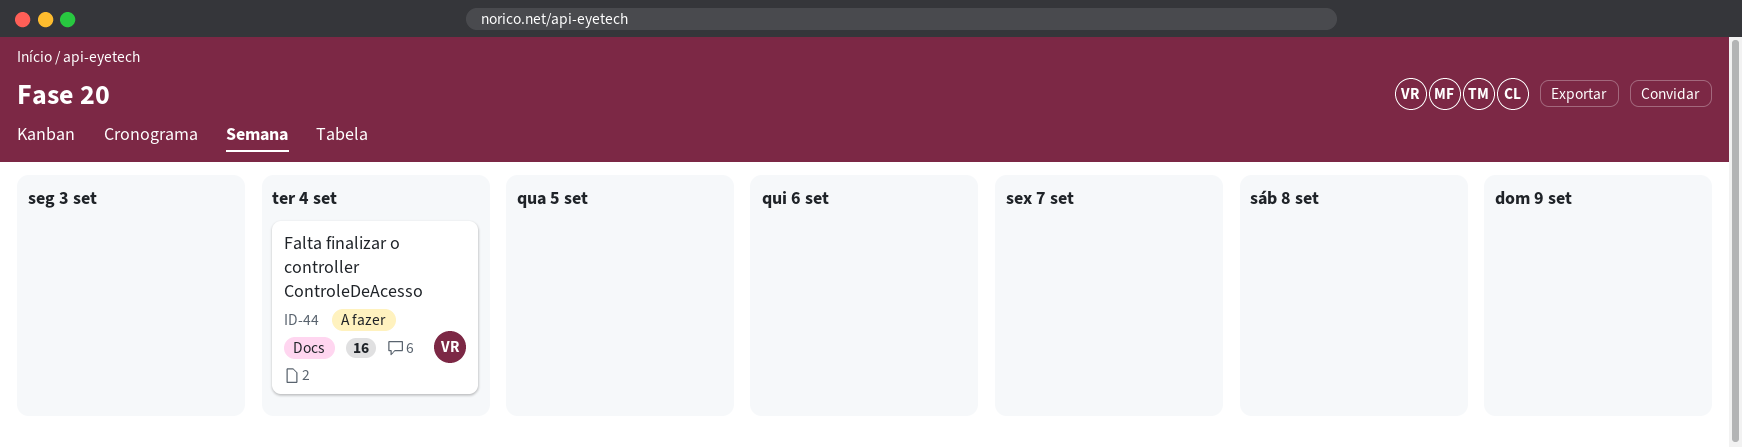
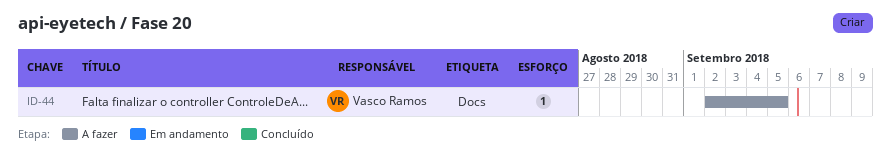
ID-44, estimate: 16 -> 1
ID-44, due: Sep 4 -> Sep 5

